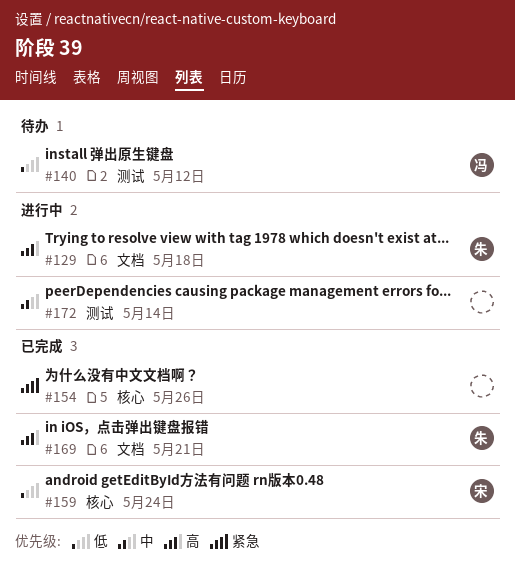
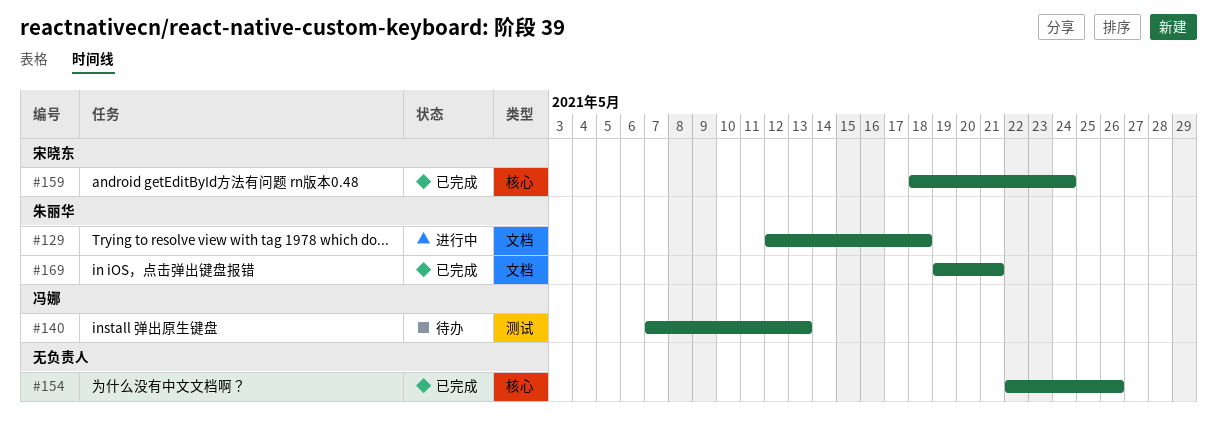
#140, due: May 12 -> May 13
#172: present -> none

